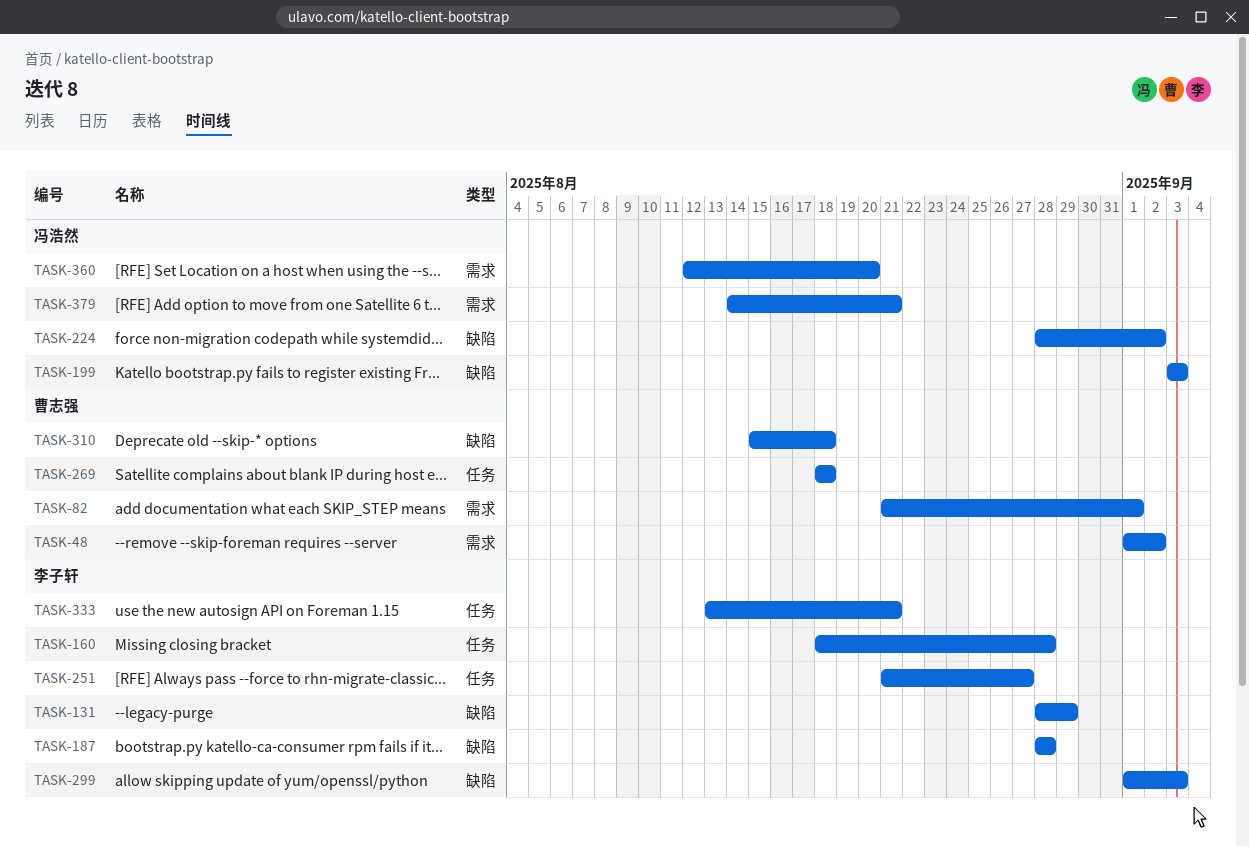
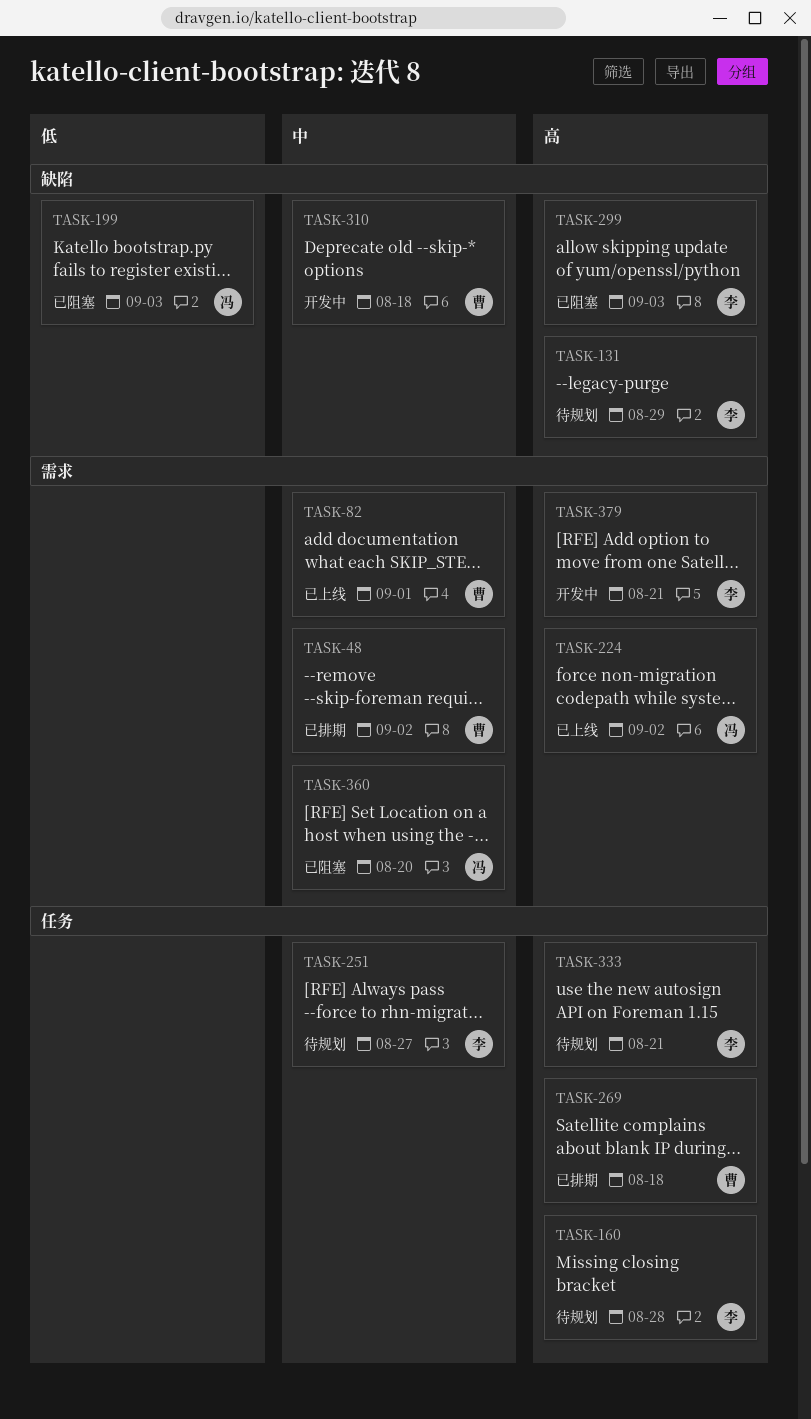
TASK-187: present -> none
TASK-224, label: 缺陷 -> 需求
TASK-379, owner: 冯浩然 -> 李子轩

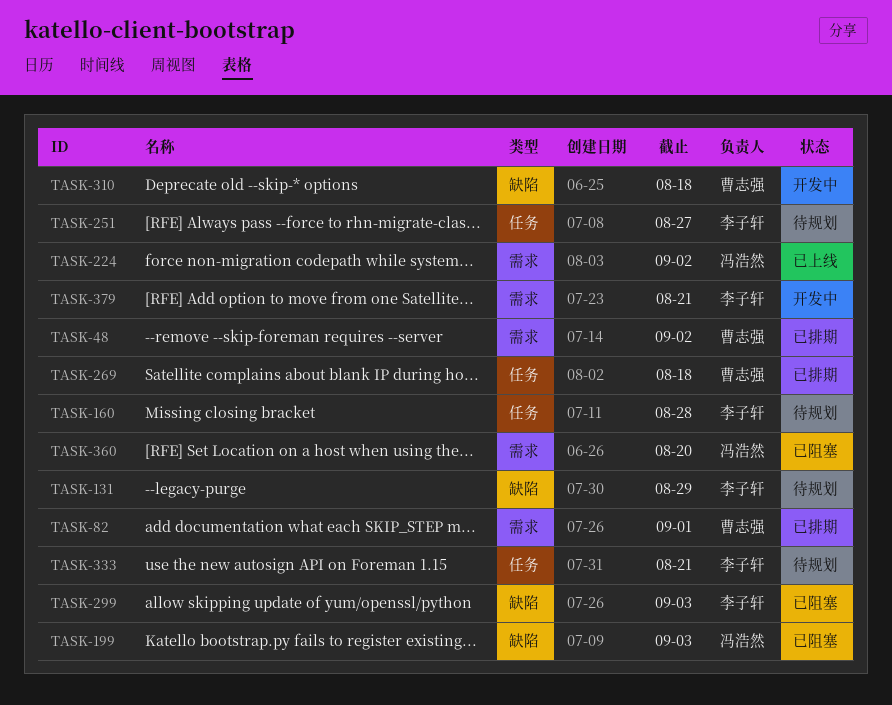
TASK-82, status: 已上线 -> 已排期

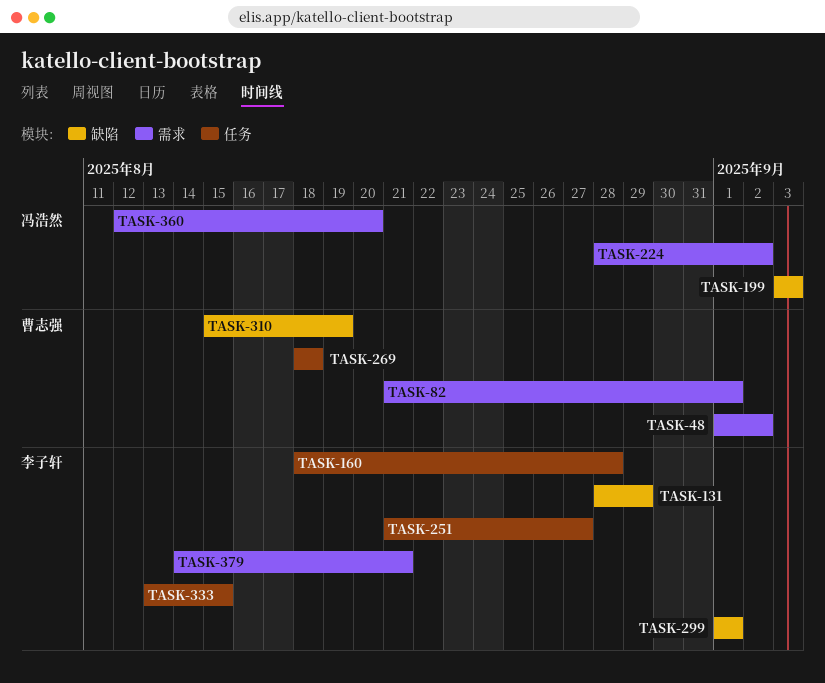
TASK-299, due: Sep 3 -> Sep 1
TASK-310, due: Aug 18 -> Aug 19
TASK-333, due: Aug 21 -> Aug 15

